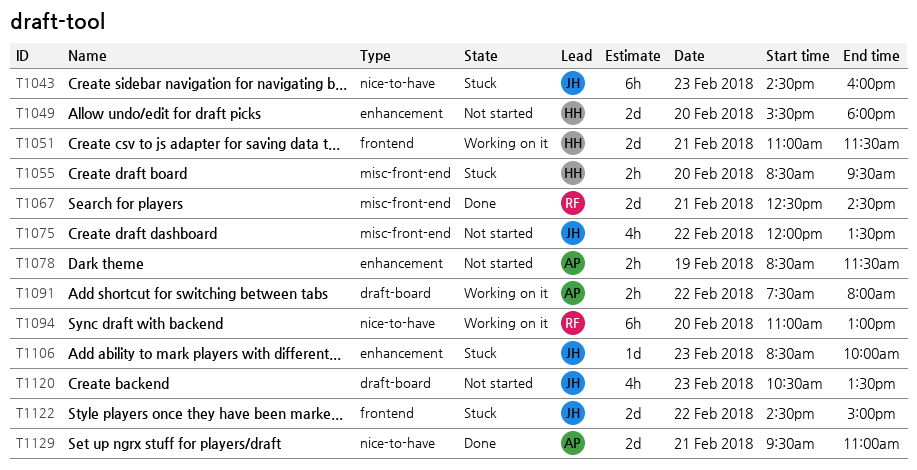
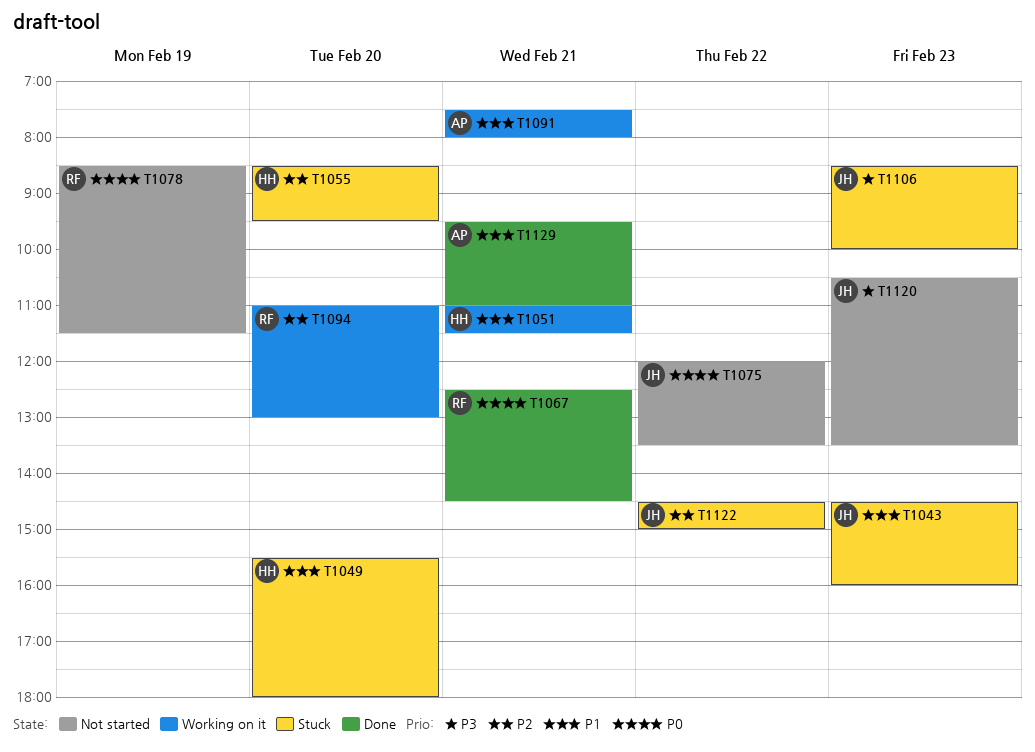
T1049, status: Not started -> Stuck
T1078, owner: AP -> RF
T1091, day: Feb 22 -> Feb 21

